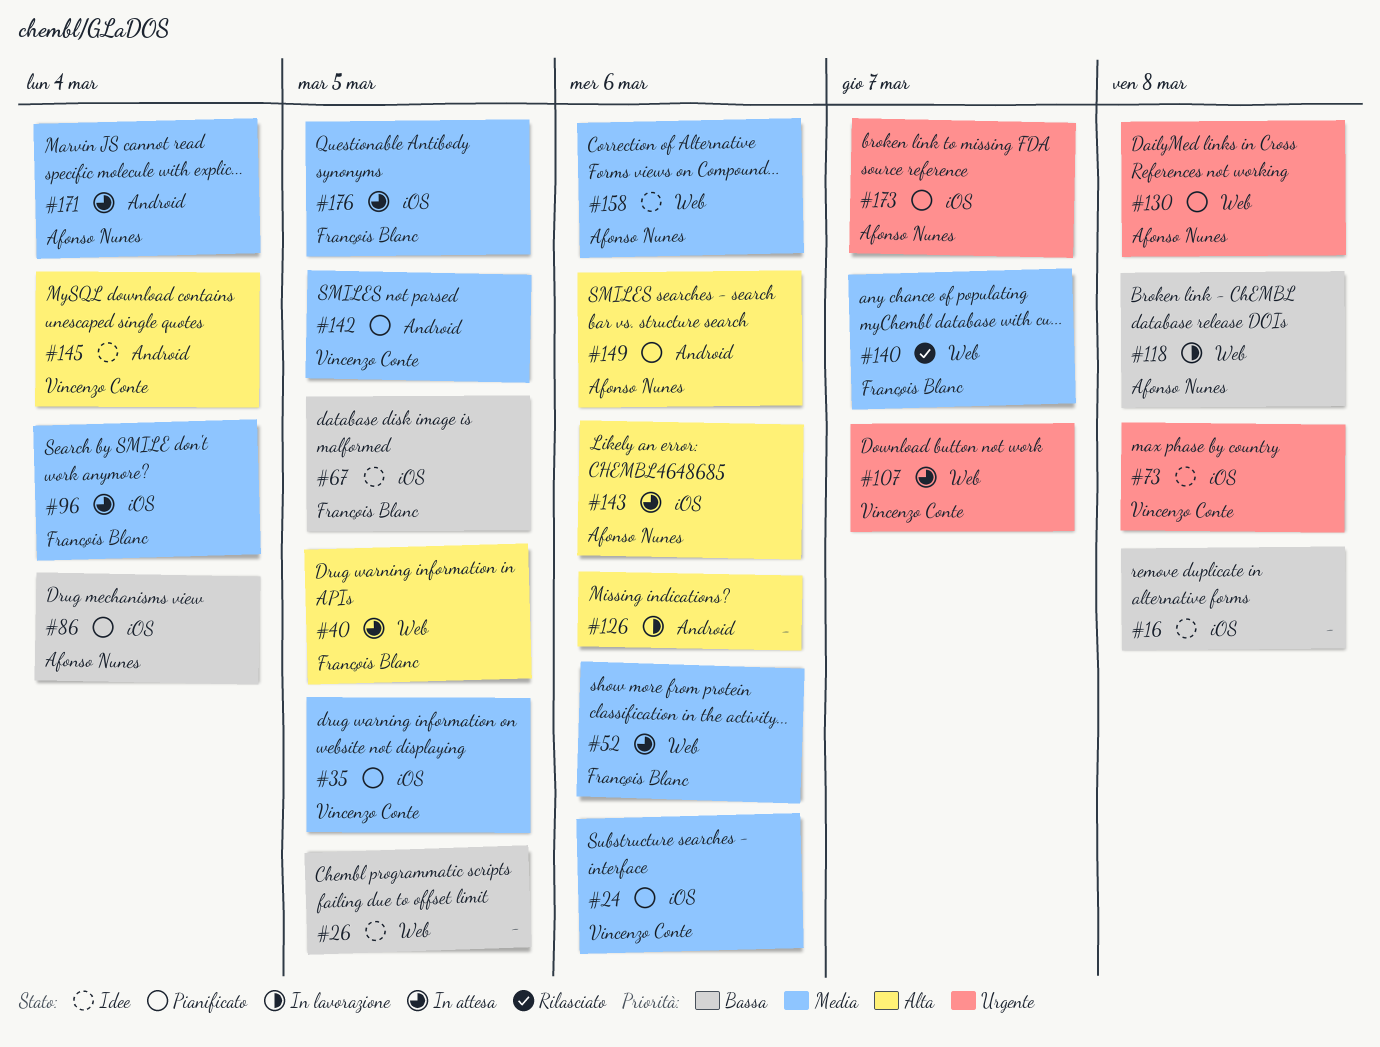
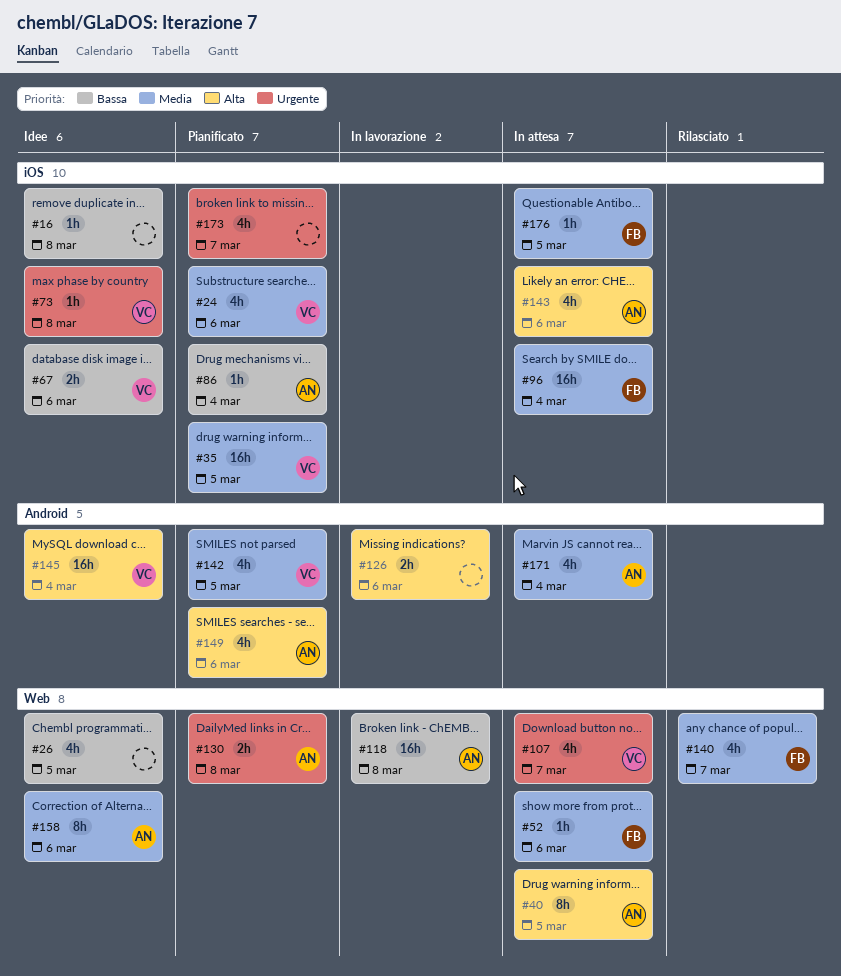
#40, owner: François Blanc -> Afonso Nunes
#67, owner: François Blanc -> Vincenzo Conte
#67, due: Mar 5 -> Mar 6
#173, owner: Afonso Nunes -> none

